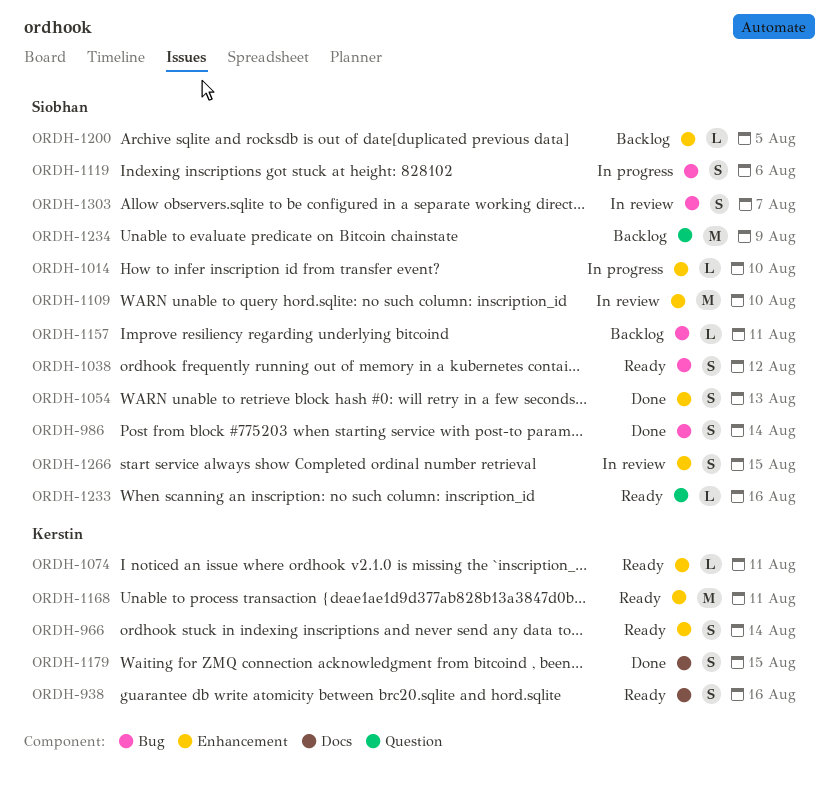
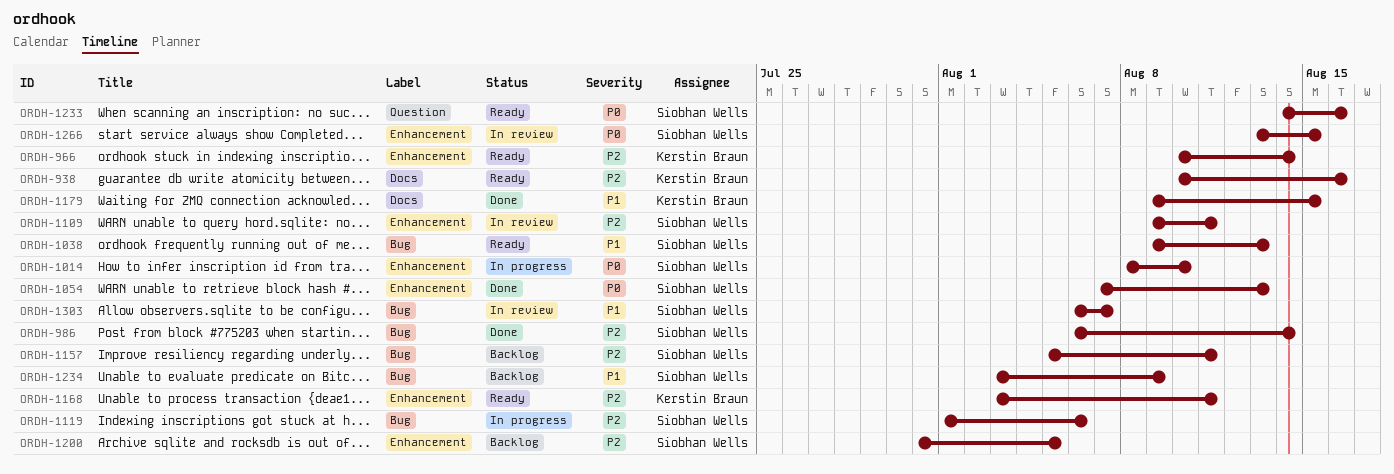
ORDH-1038, due: Aug 12 -> Aug 13
ORDH-1074: present -> none
ORDH-1109, due: Aug 10 -> Aug 11
ORDH-1234, label: Question -> Bug

